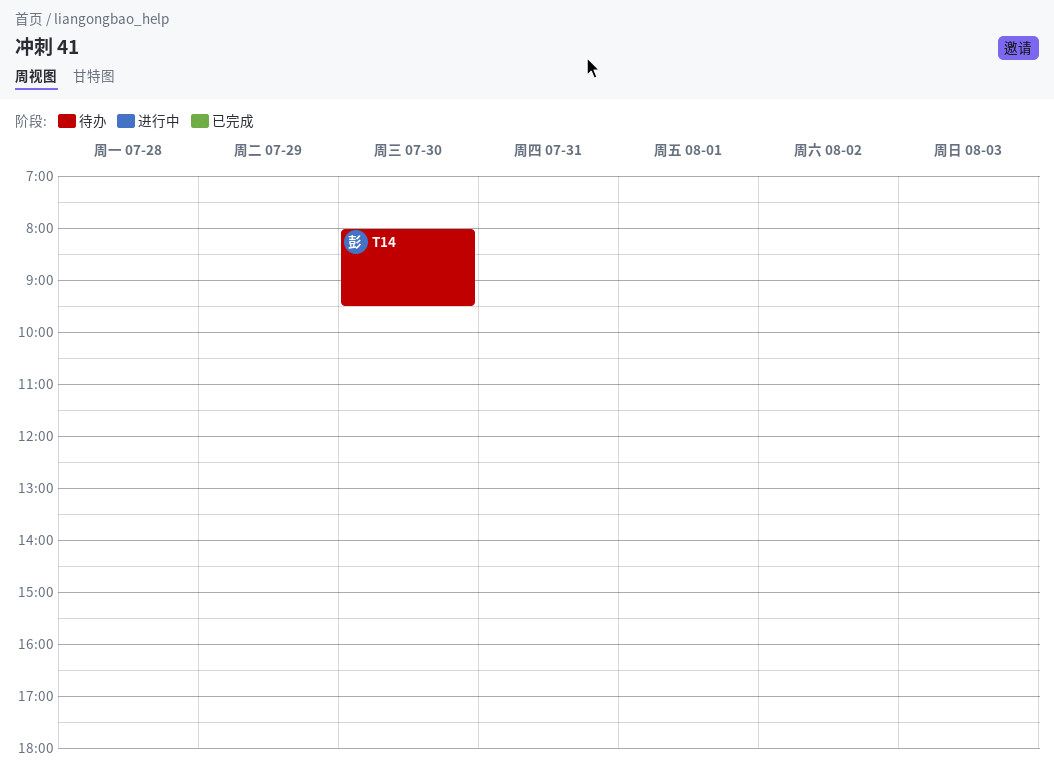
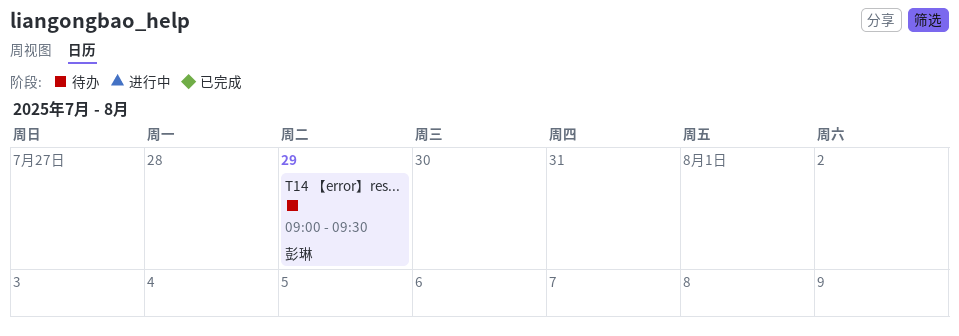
T14, day: Jul 30 -> Jul 29
T14, begins: 08:00 -> 09:00

